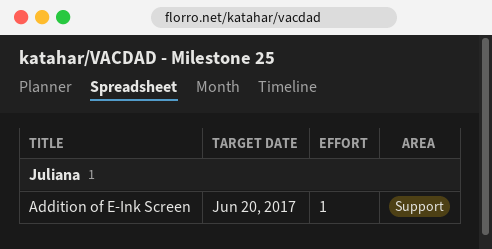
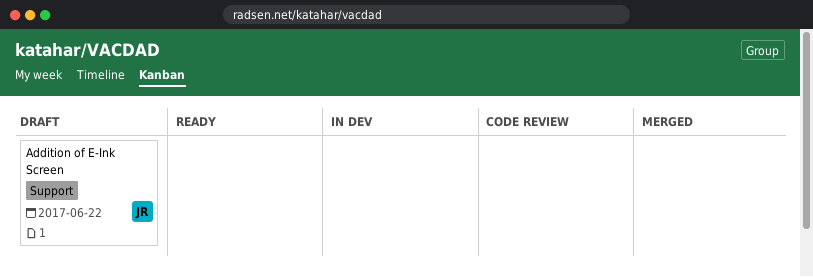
Addition of E-Ink Screen, due: Jun 20 -> Jun 22

